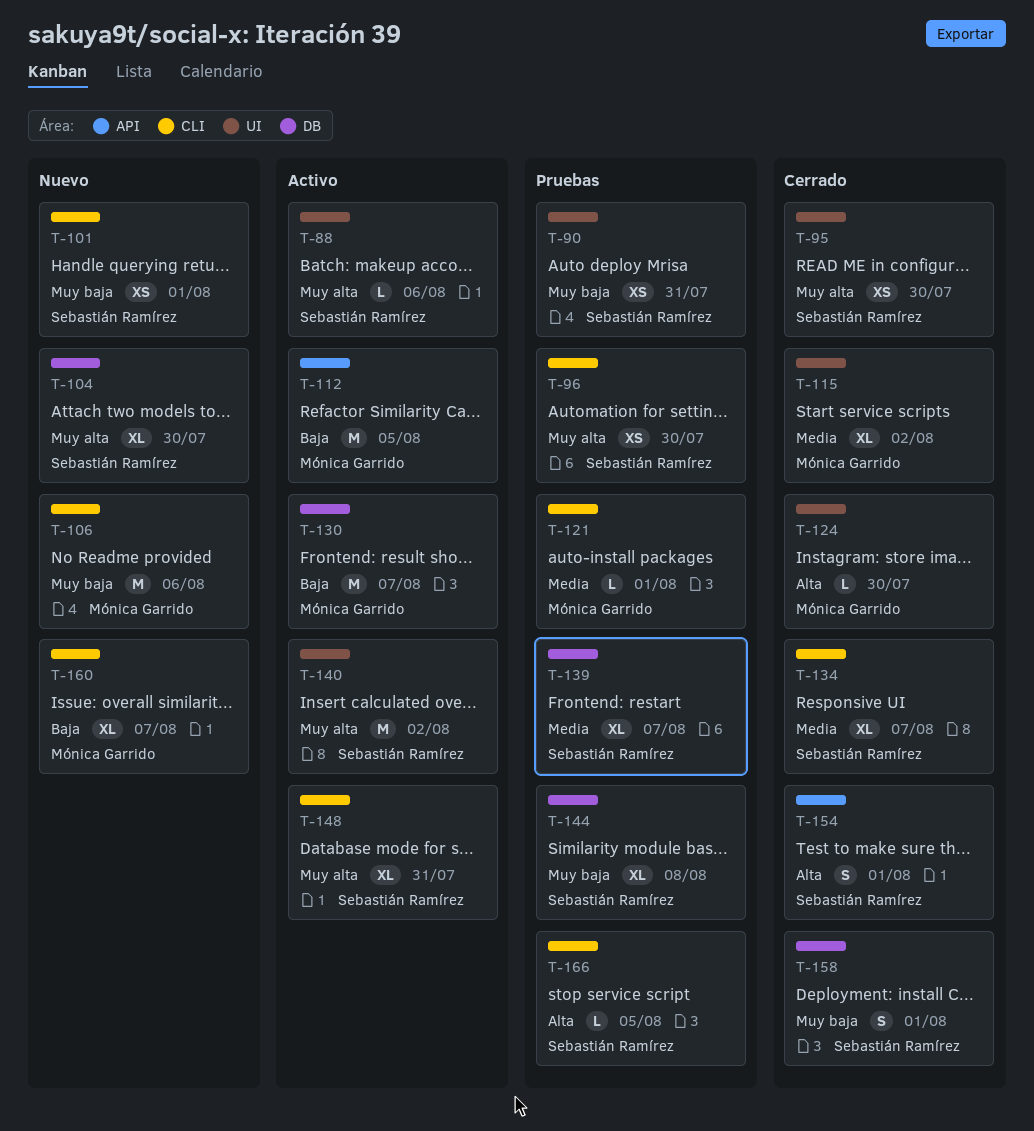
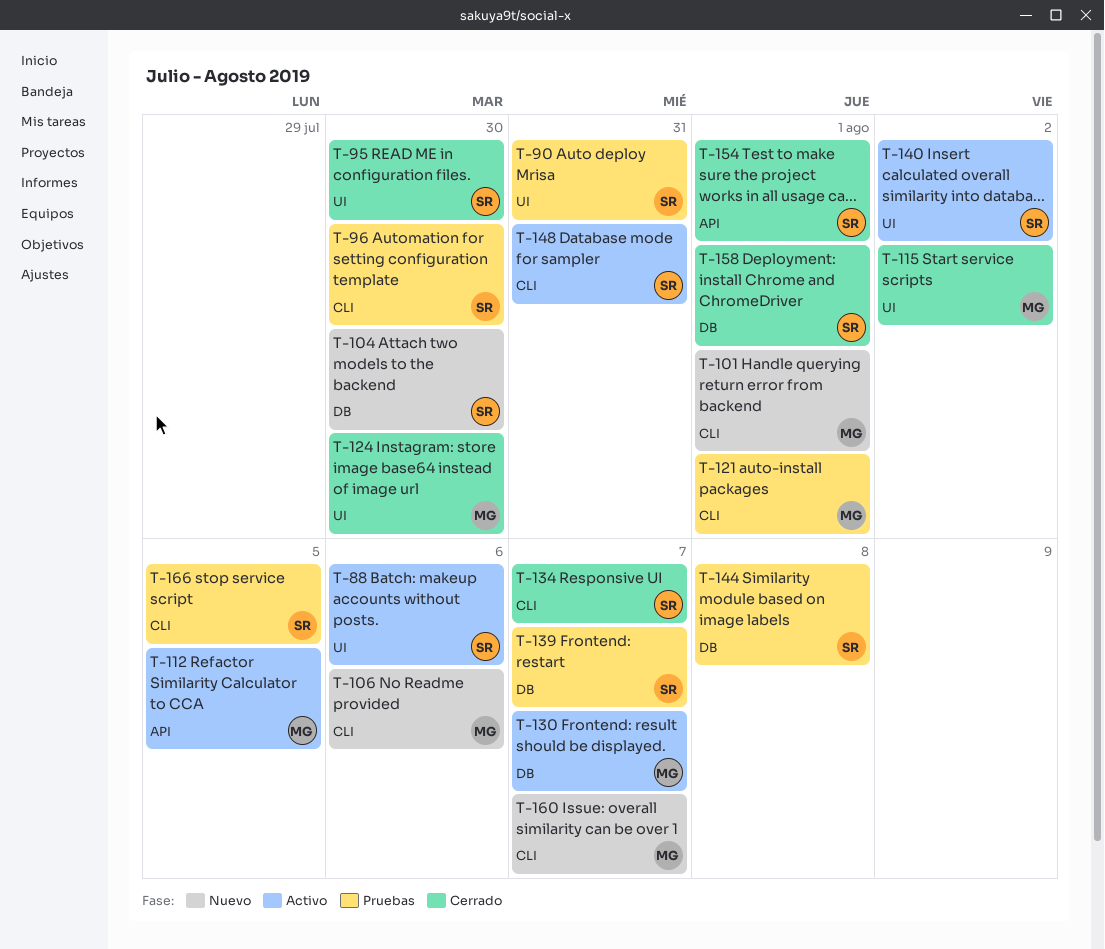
T-101, owner: Sebastián Ramírez -> Mónica Garrido

